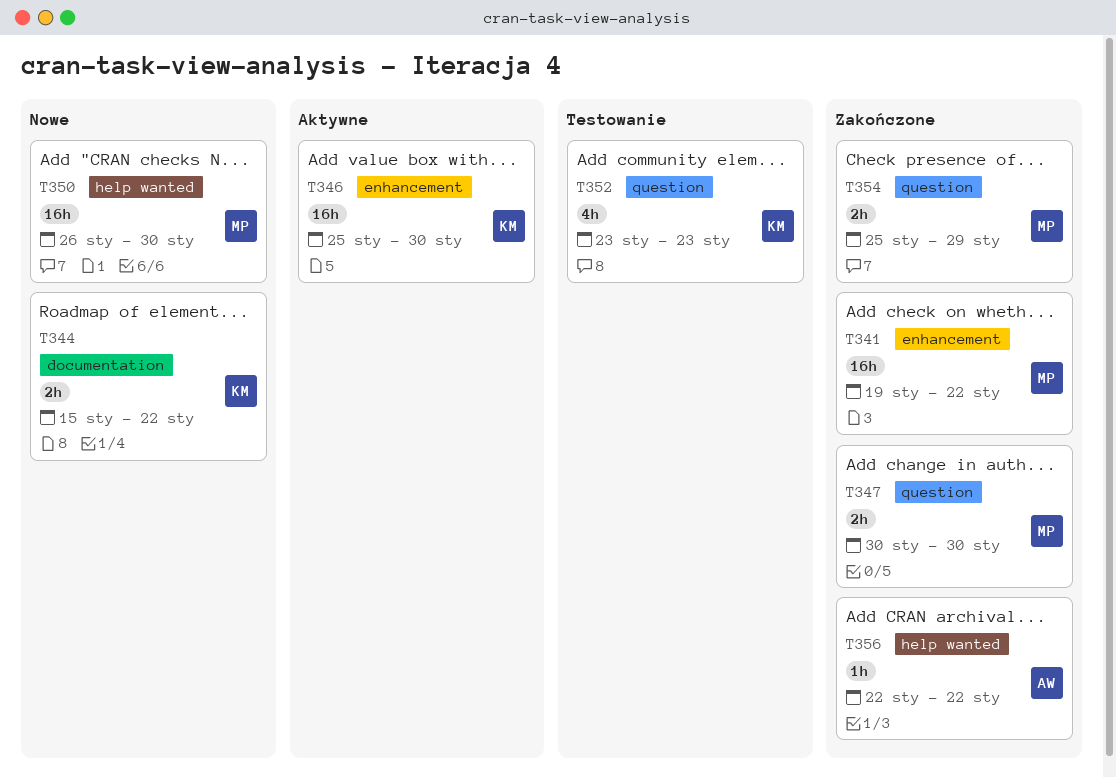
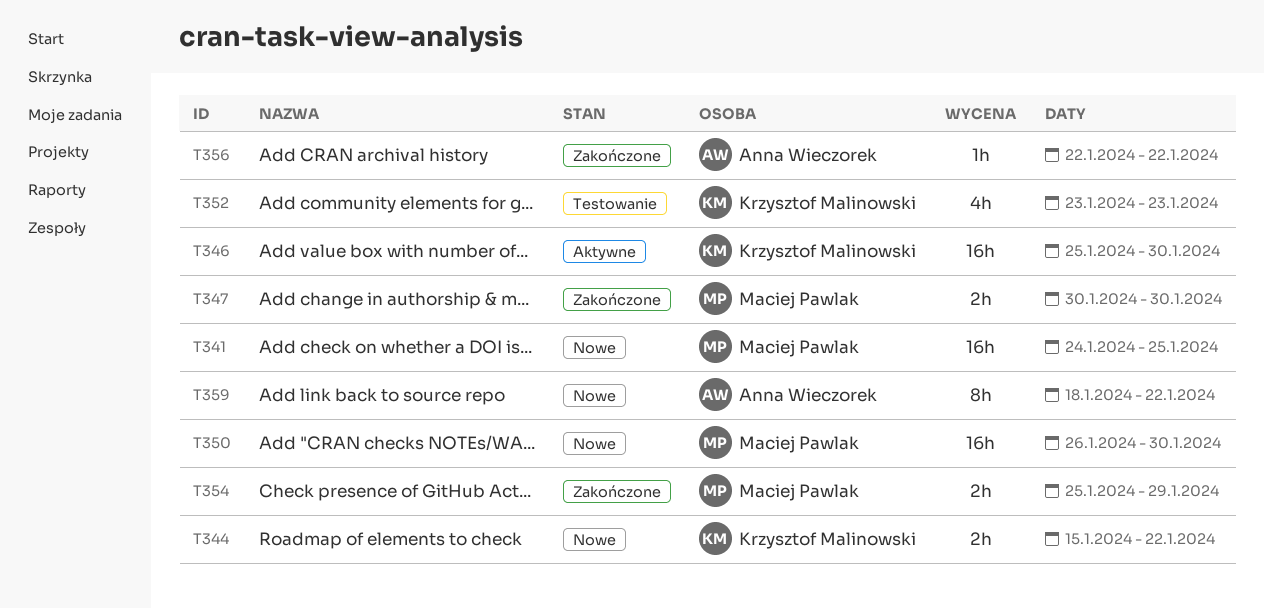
T341, status: Zakończone -> Nowe
T341, start: Jan 19 -> Jan 24
T341, due: Jan 22 -> Jan 25
T359: none -> present

